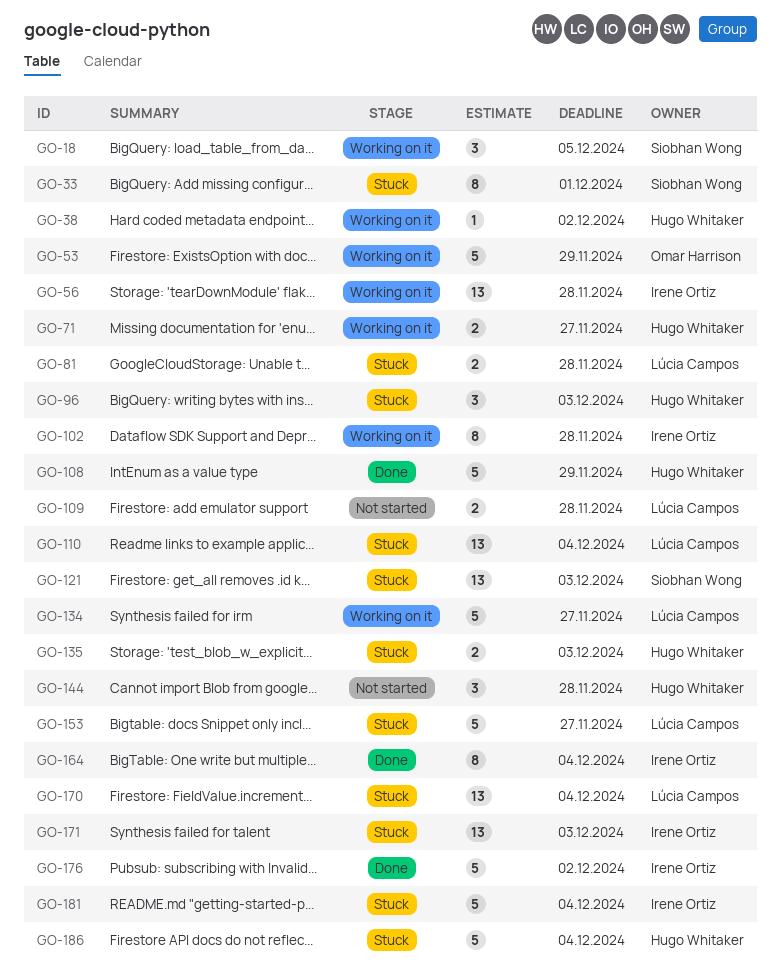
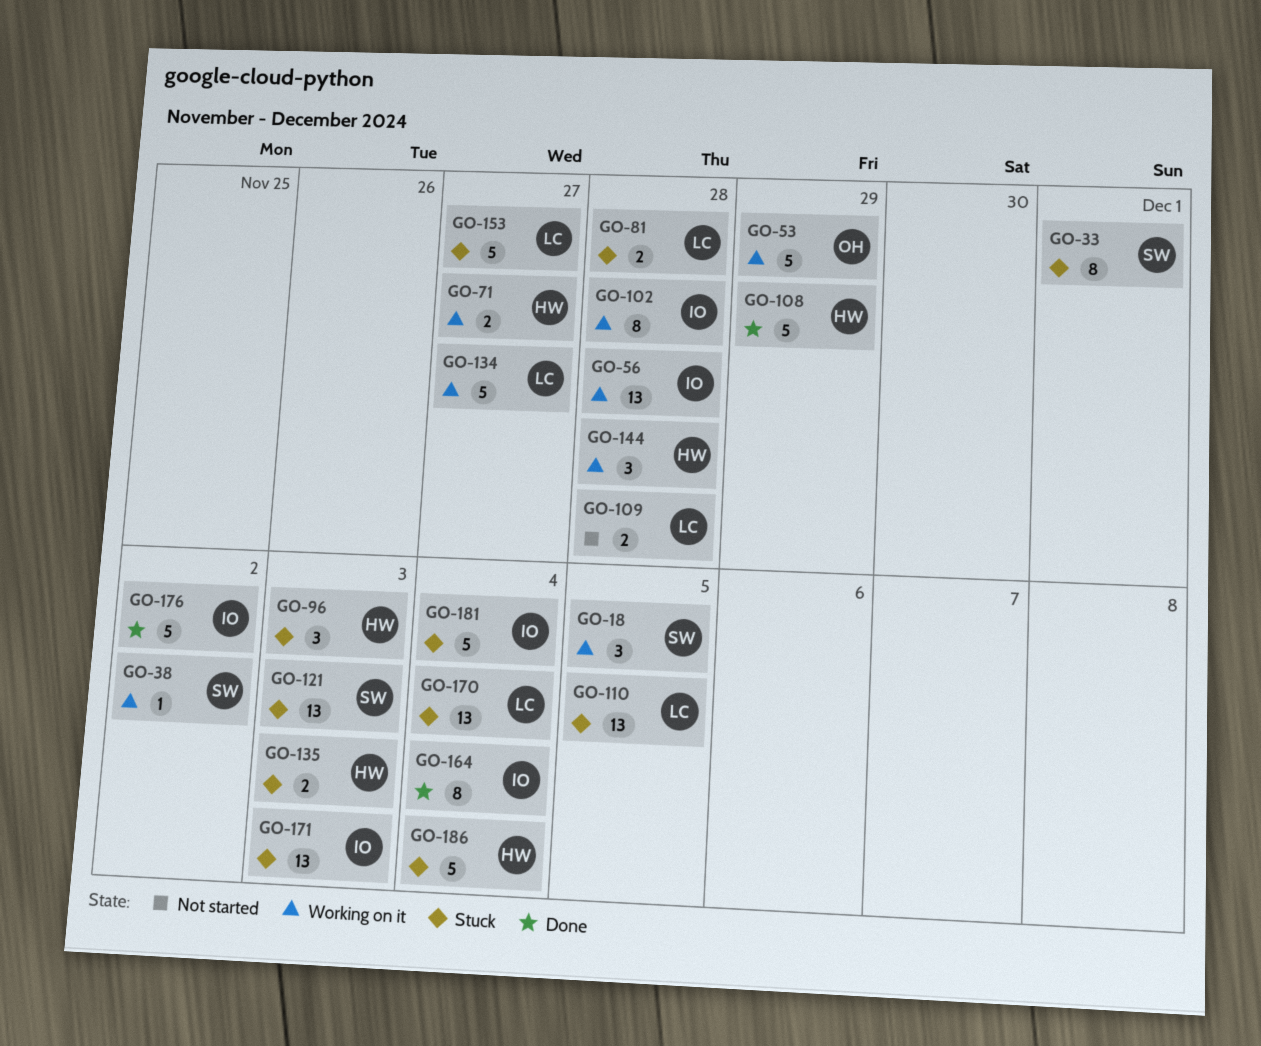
GO-38, owner: Hugo Whitaker -> Siobhan Wong
GO-110, due: Dec 4 -> Dec 5
GO-144, status: Not started -> Working on it

